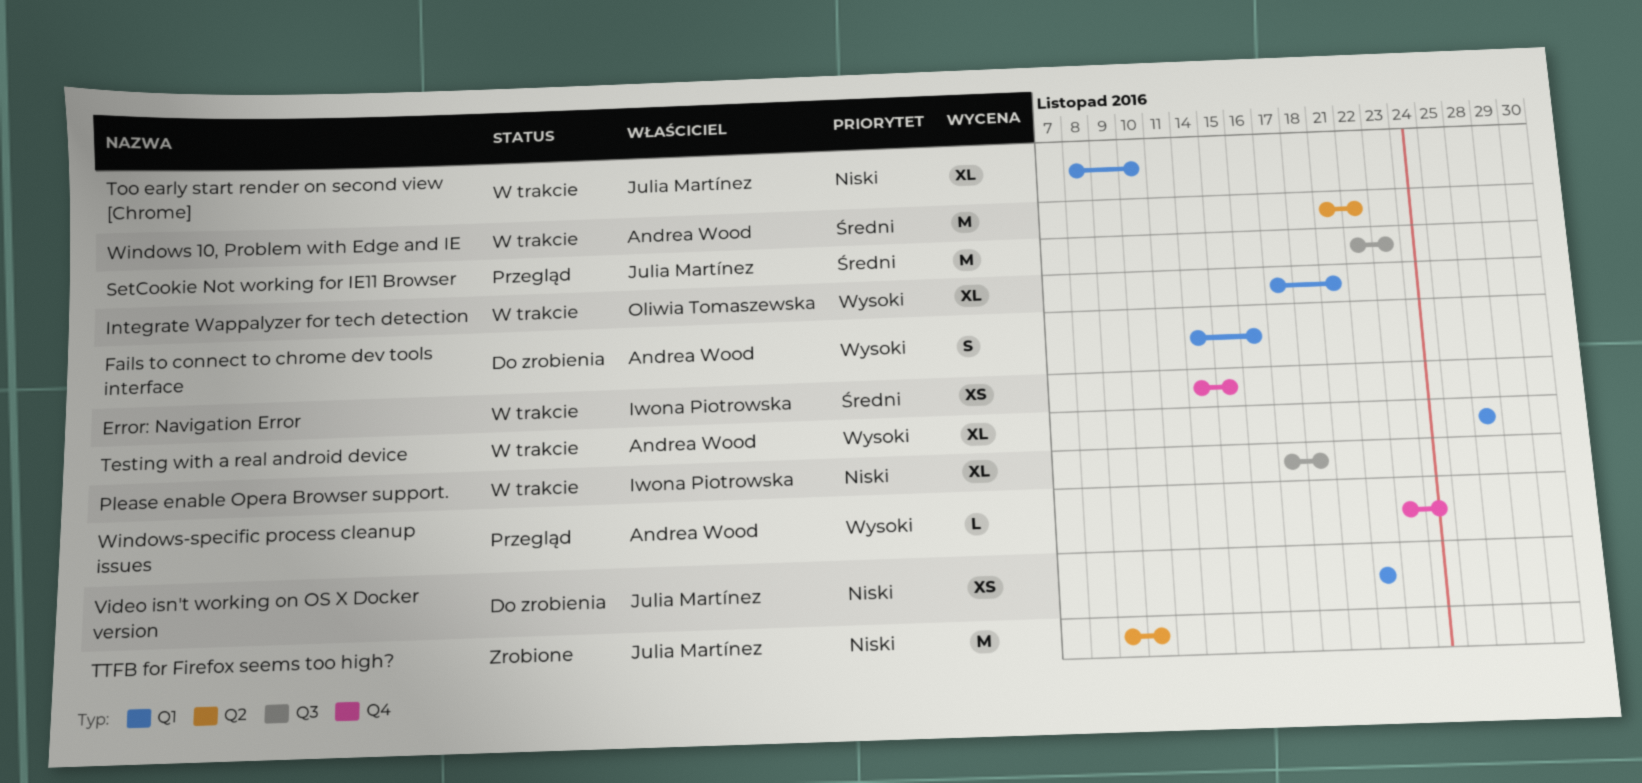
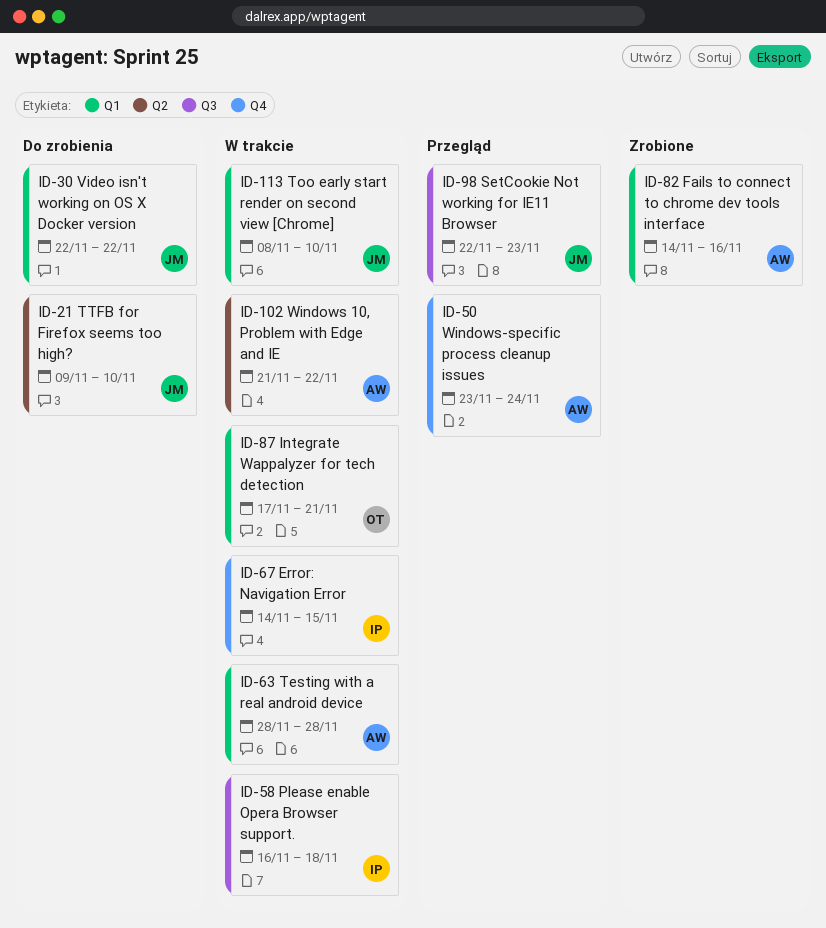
Fails to connect to chrome dev tools interface, status: Do zrobienia -> Zrobione
Please enable Opera Browser support., start: Nov 17 -> Nov 16
TTFB for Firefox seems too high?, status: Zrobione -> Do zrobienia

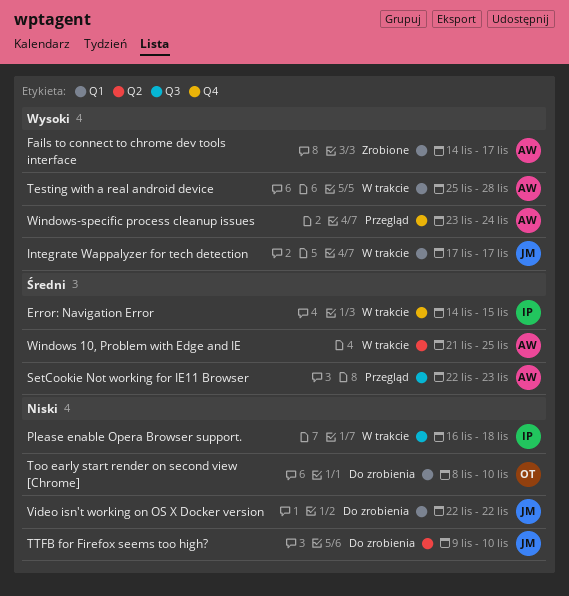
Fails to connect to chrome dev tools interface, due: Nov 16 -> Nov 17
Integrate Wappalyzer for tech detection, owner: OT -> JM
Integrate Wappalyzer for tech detection, due: Nov 21 -> Nov 17
SetCookie Not working for IE11 Browser, owner: JM -> AW
Testing with a real android device, start: Nov 28 -> Nov 25
Too early start render on second view [Chrome], status: W trakcie -> Do zrobienia
Too early start render on second view [Chrome], owner: JM -> OT
Windows 10, Problem with Edge and IE, due: Nov 22 -> Nov 25

